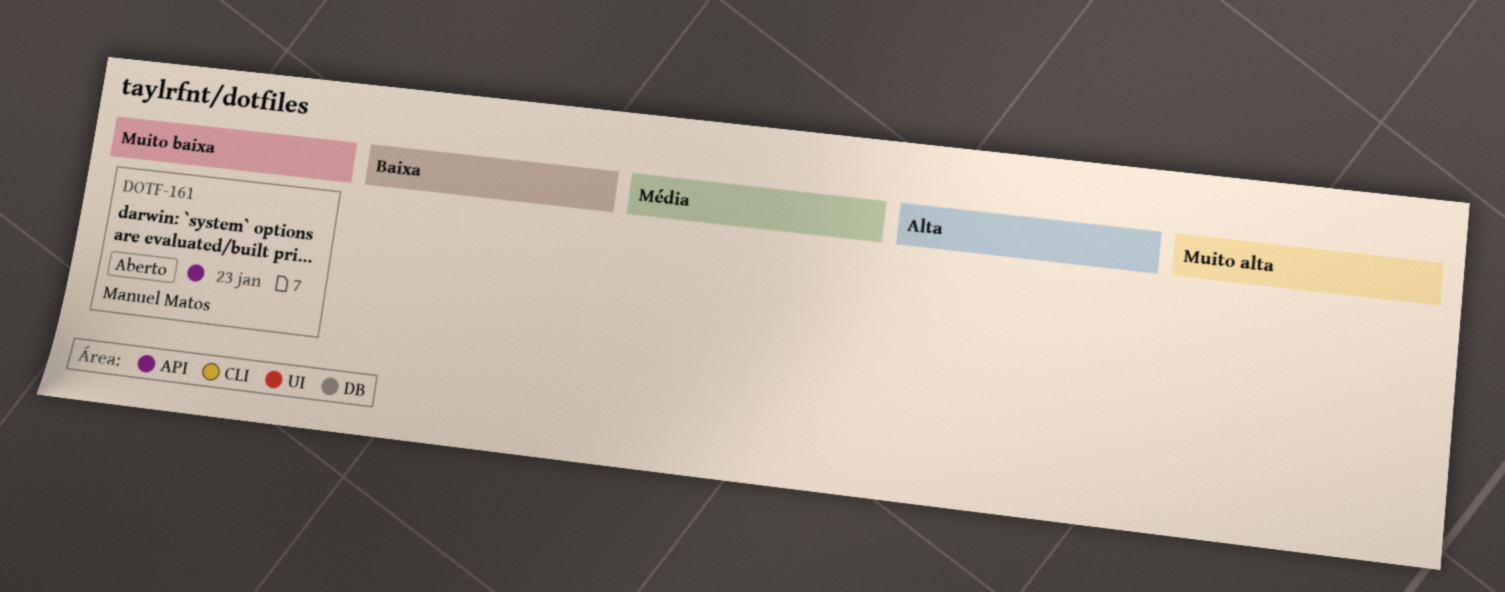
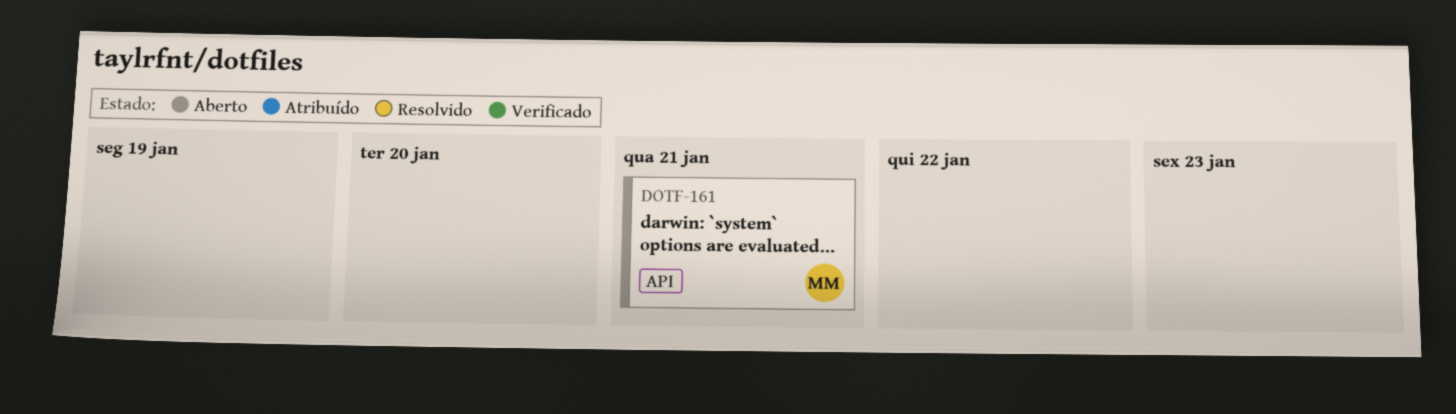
DOTF-161, due: Jan 23 -> Jan 21

